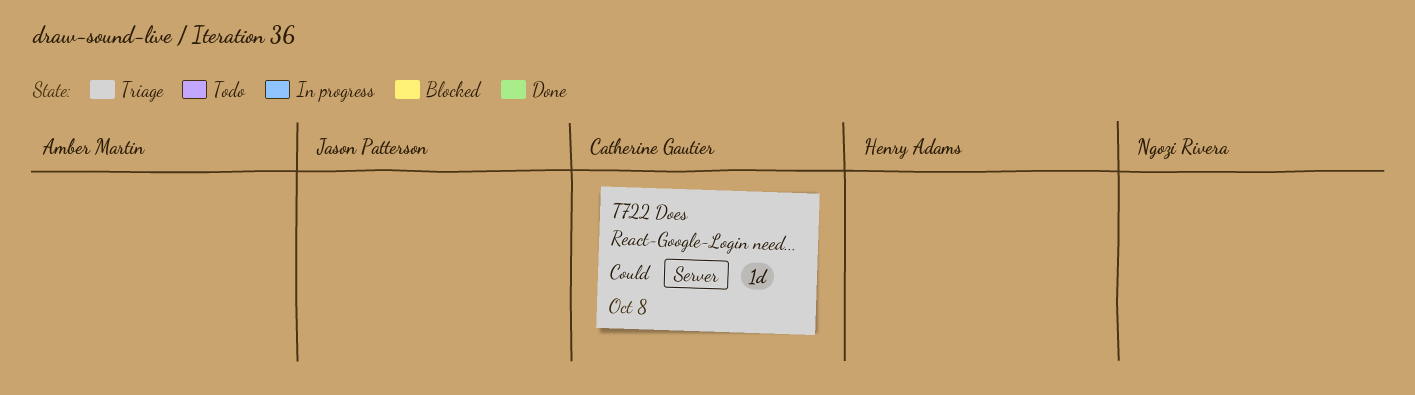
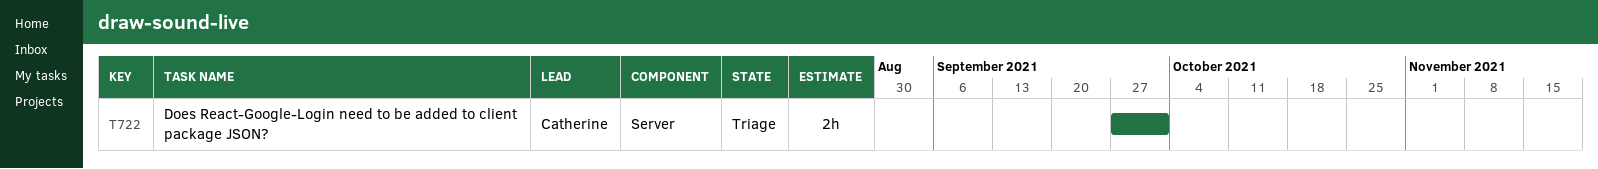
T722, estimate: 1d -> 2h
T722, due: Oct 8 -> Oct 1

